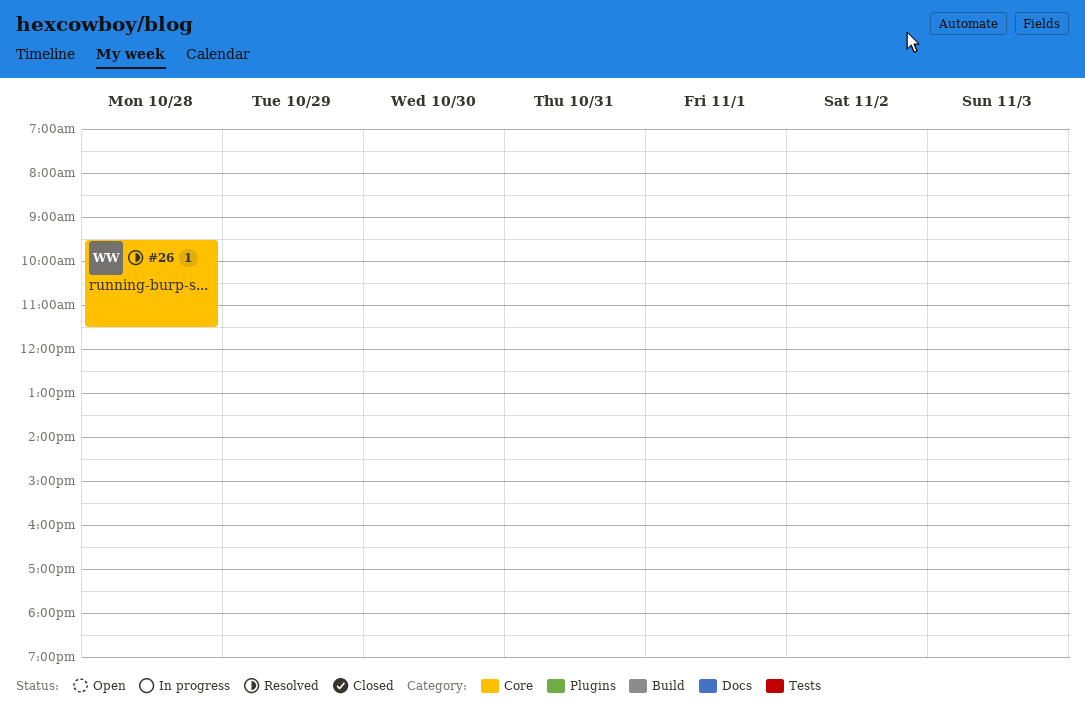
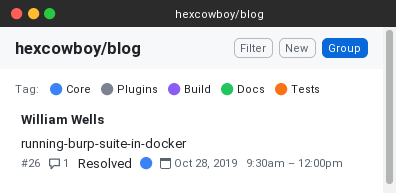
#26, ends: 11:30 -> 12:00

